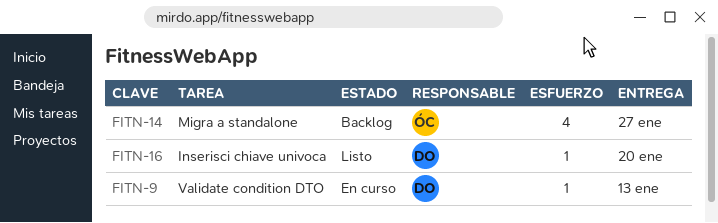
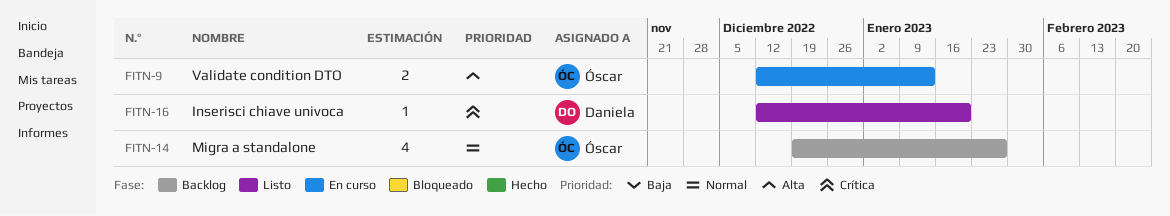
FITN-9, owner: Daniela -> Óscar
FITN-9, estimate: 1 -> 2

